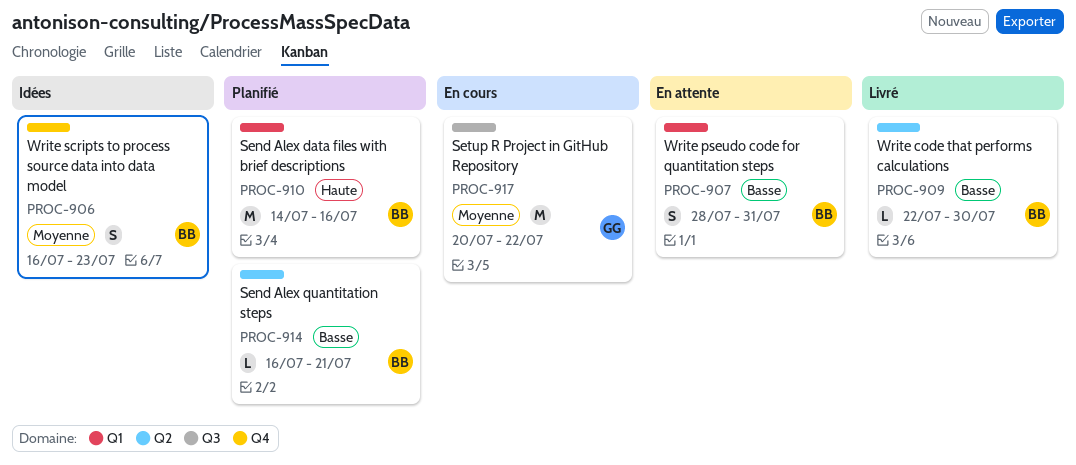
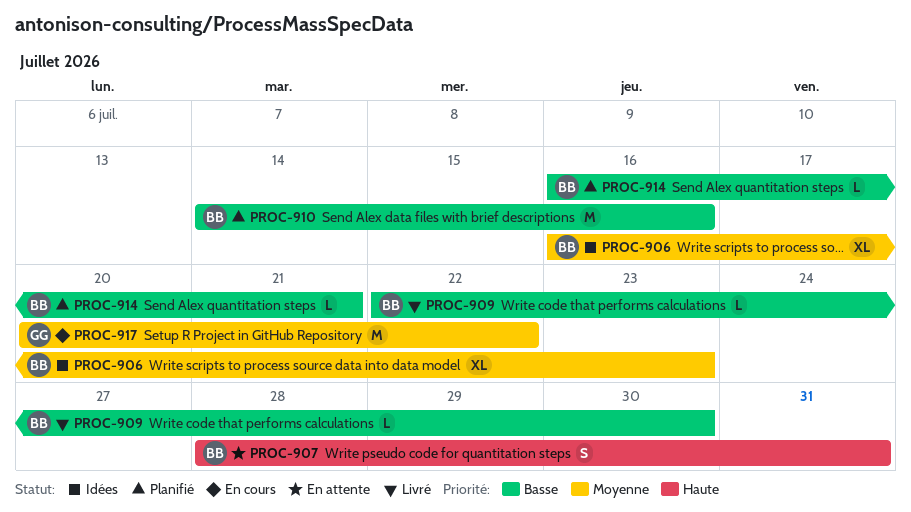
PROC-906, estimate: S -> XL
PROC-907, priority: Basse -> Haute
PROC-910, priority: Haute -> Basse

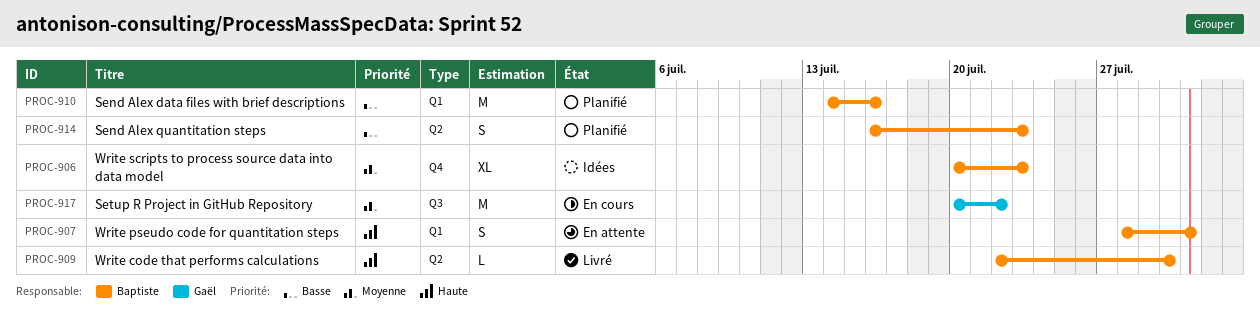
PROC-906, start: Jul 16 -> Jul 20
PROC-909, priority: Basse -> Haute
PROC-914, estimate: L -> S
PROC-914, due: Jul 21 -> Jul 23

